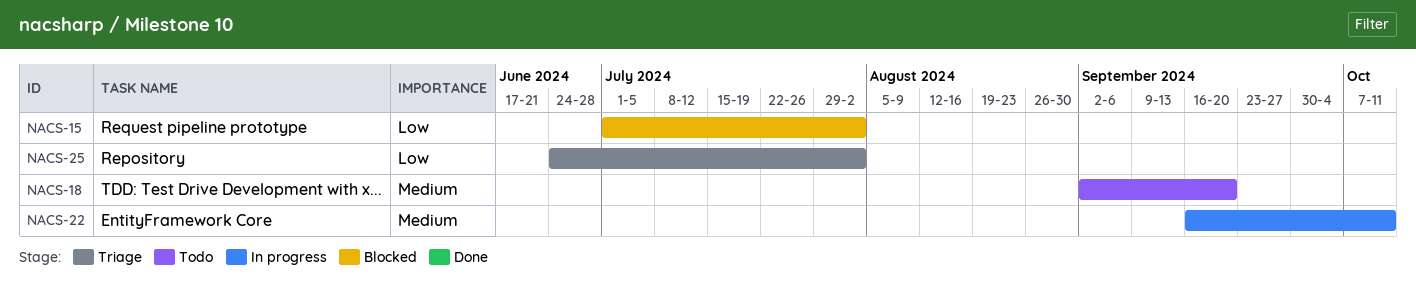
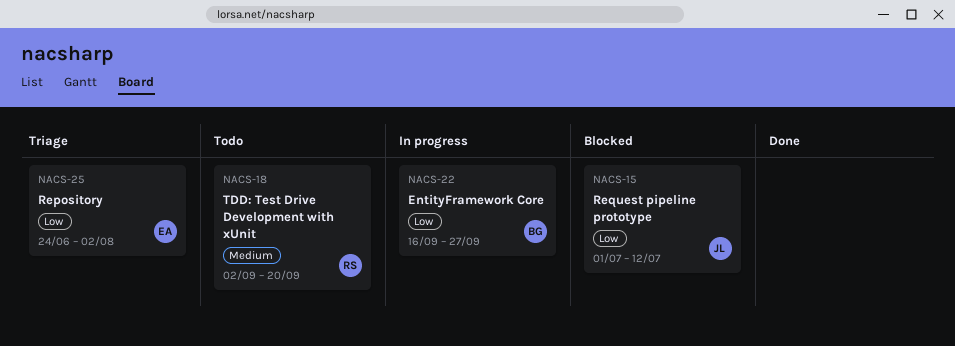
NACS-15, due: Aug 2 -> Jul 12
NACS-22, priority: Medium -> Low
NACS-22, due: Oct 11 -> Sep 27

